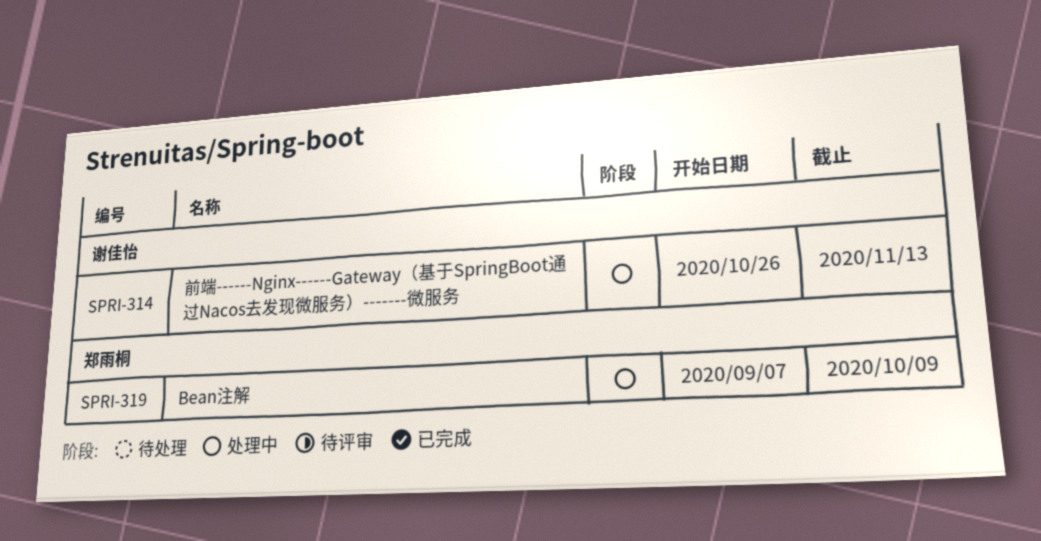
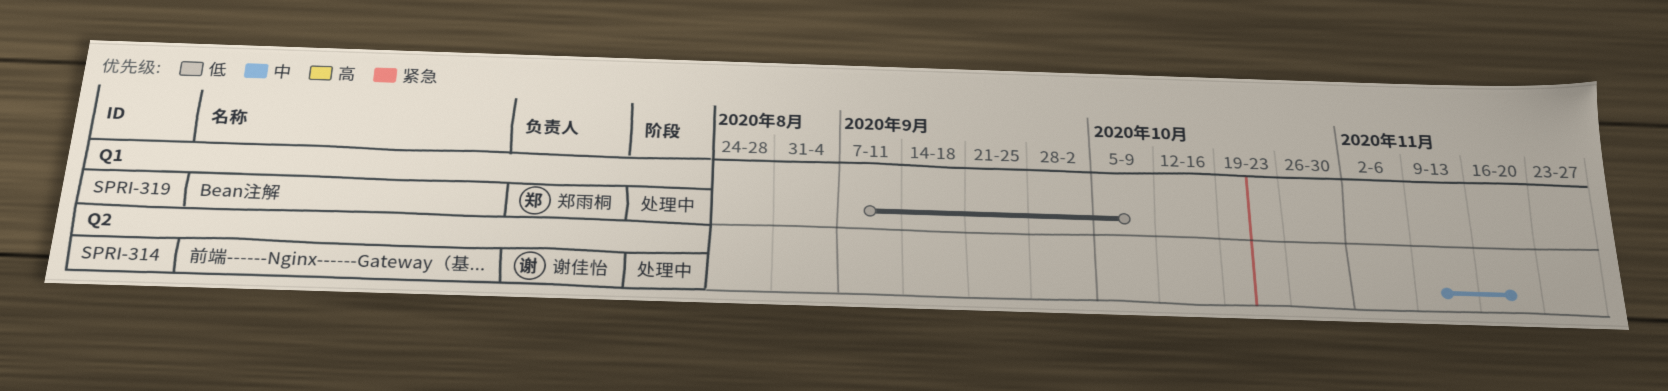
SPRI-314, start: Oct 26 -> Nov 9
SPRI-314, due: Nov 13 -> Nov 20

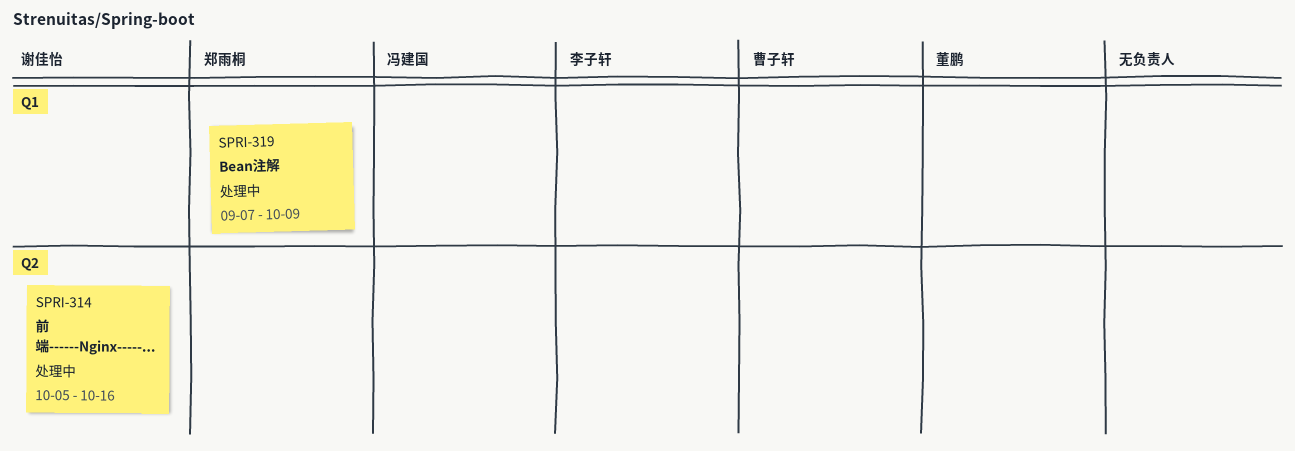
SPRI-314, start: Nov 9 -> Oct 5
SPRI-314, due: Nov 20 -> Oct 16

